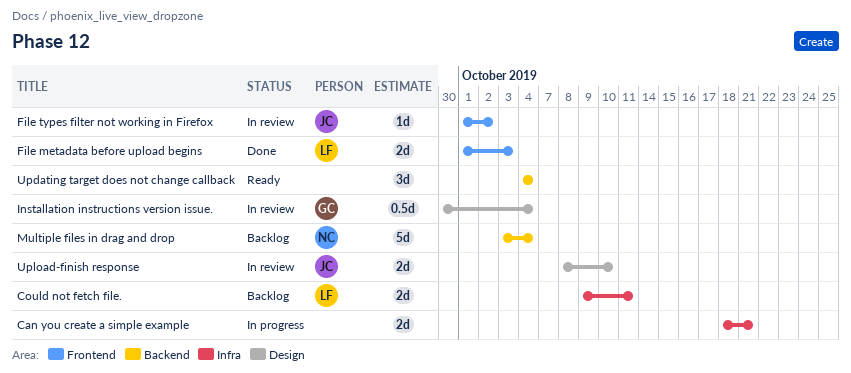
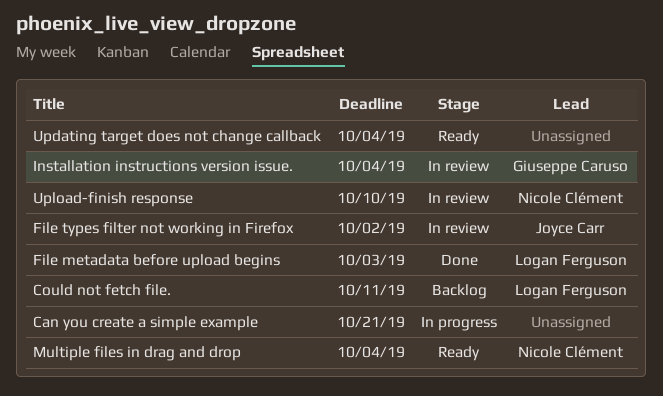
Multiple files in drag and drop, status: Backlog -> Ready
Upload-finish response, owner: Joyce Carr -> Nicole Clément

